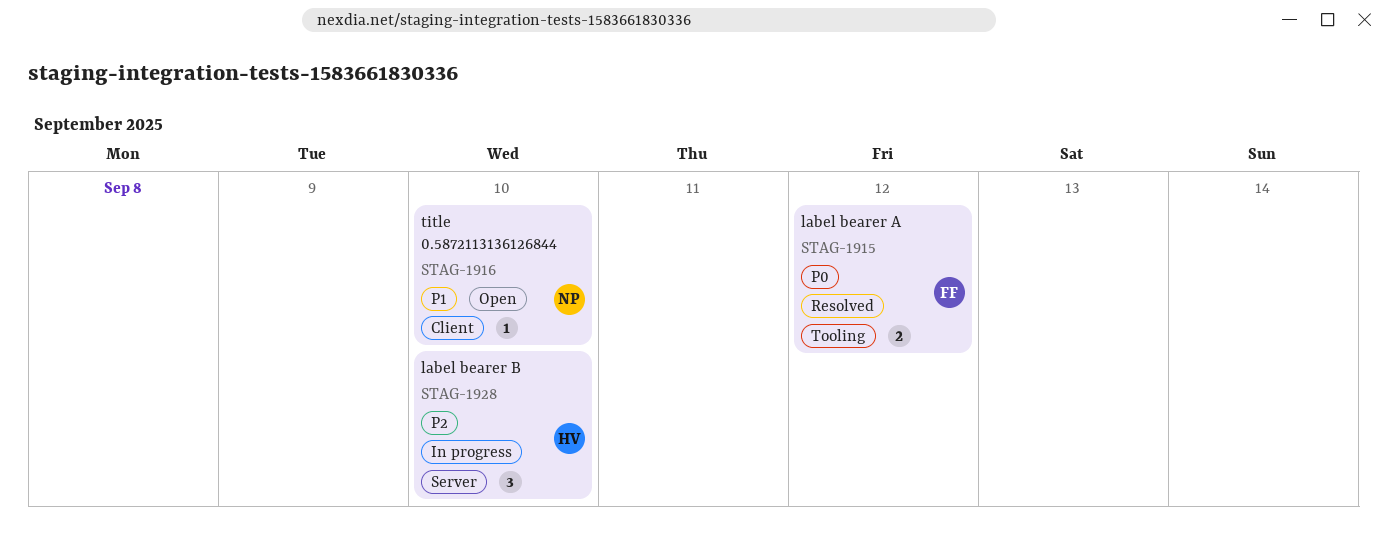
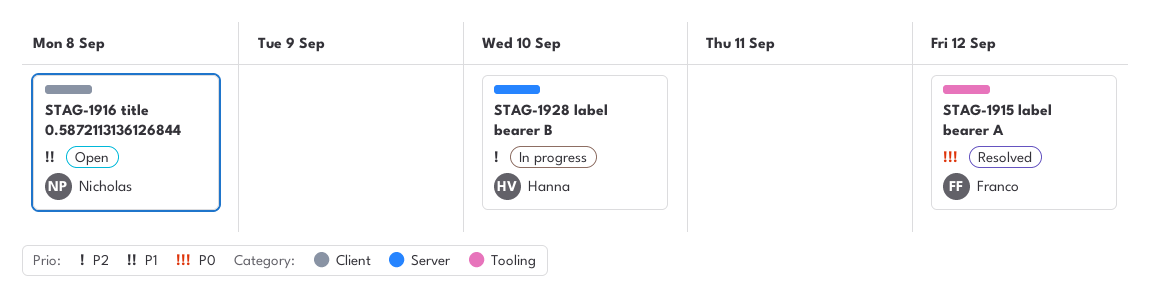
STAG-1916, due: Sep 10 -> Sep 8

